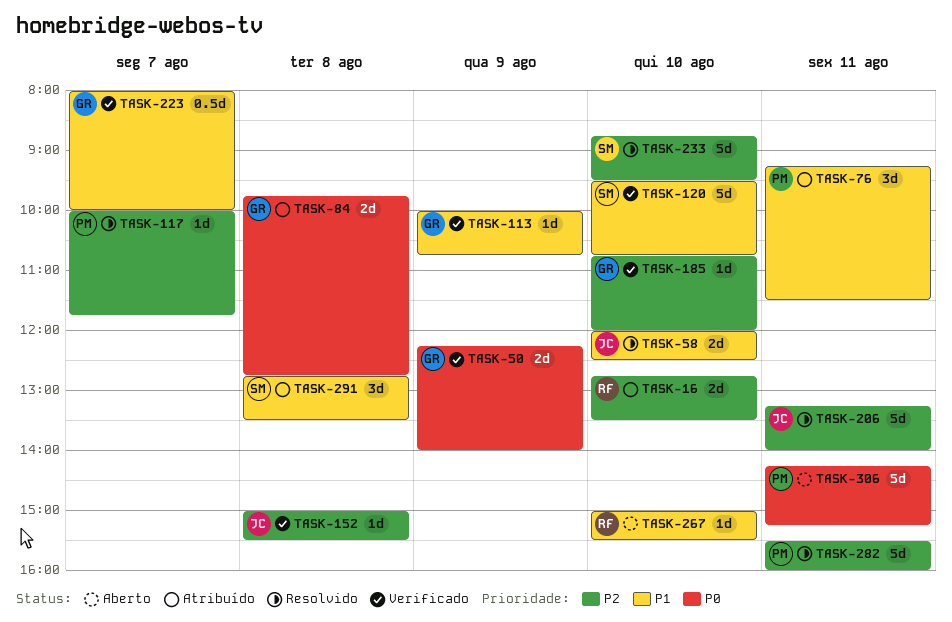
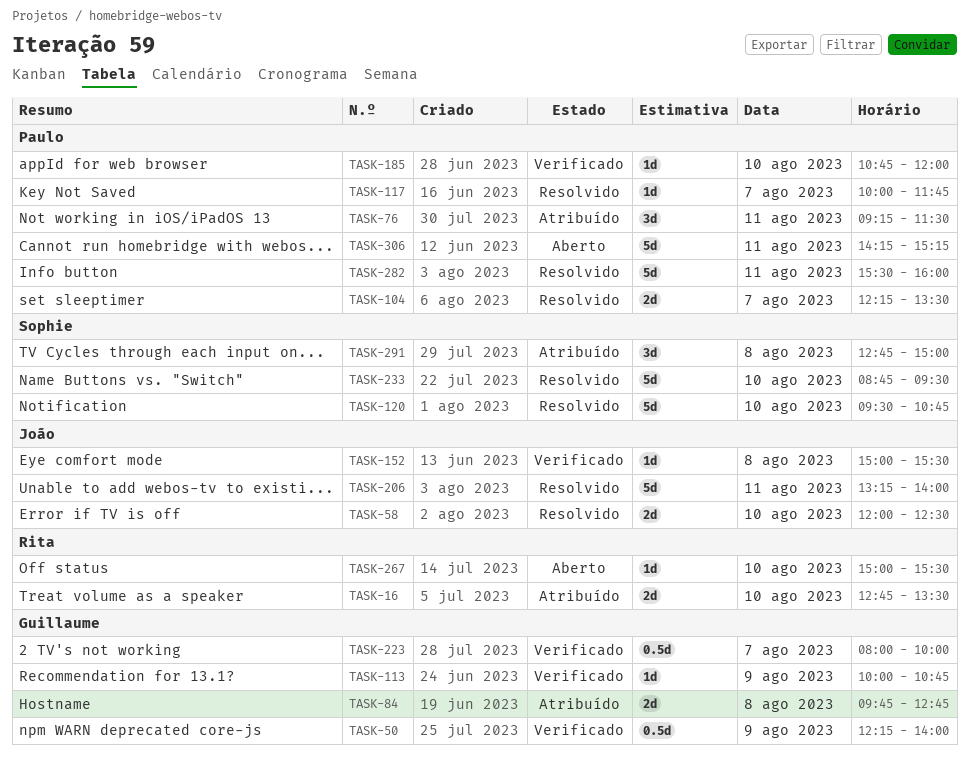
TASK-50, estimate: 2d -> 0.5d
TASK-104: none -> present
TASK-120, status: Verificado -> Resolvido
TASK-185, owner: Guillaume -> Paulo
TASK-291, ends: 13:30 -> 15:00

